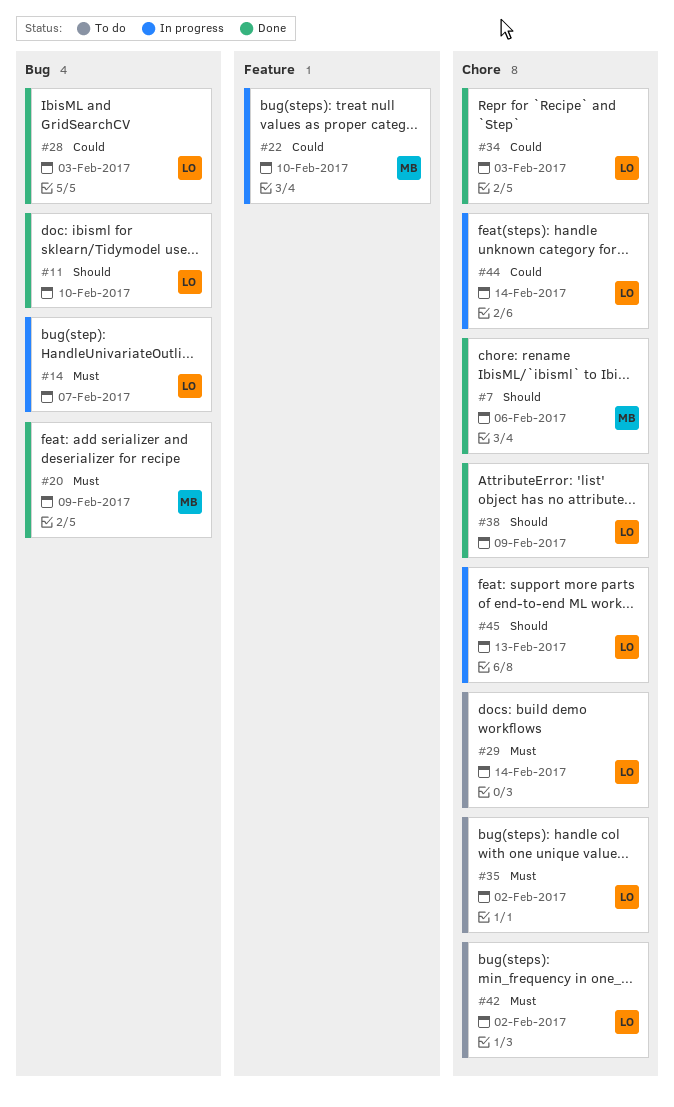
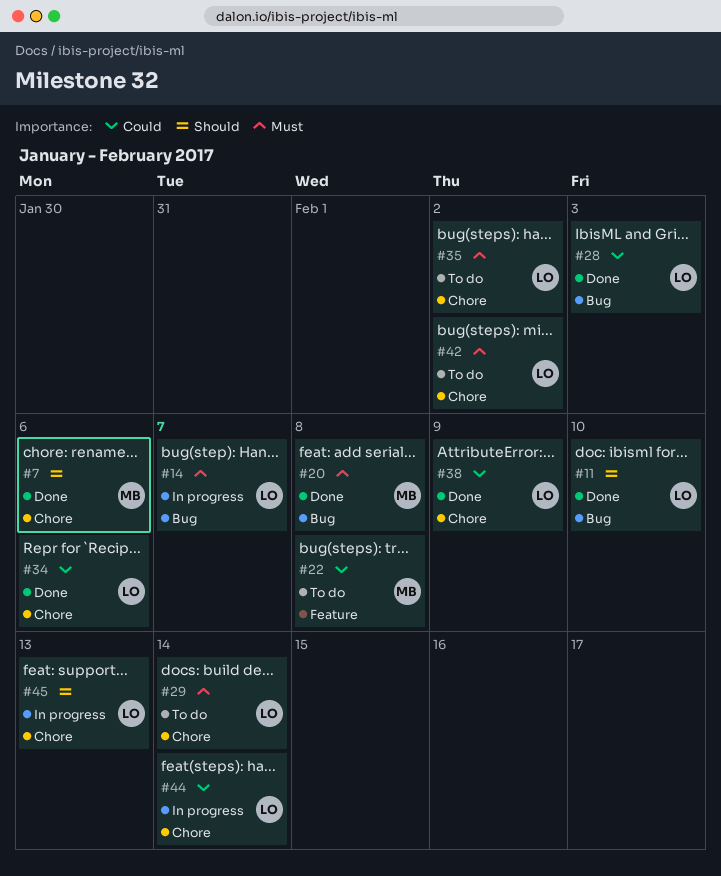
#20, due: Feb 9 -> Feb 8
#22, status: In progress -> To do
#22, due: Feb 10 -> Feb 8
#34, due: Feb 3 -> Feb 6
#38, priority: Should -> Could

